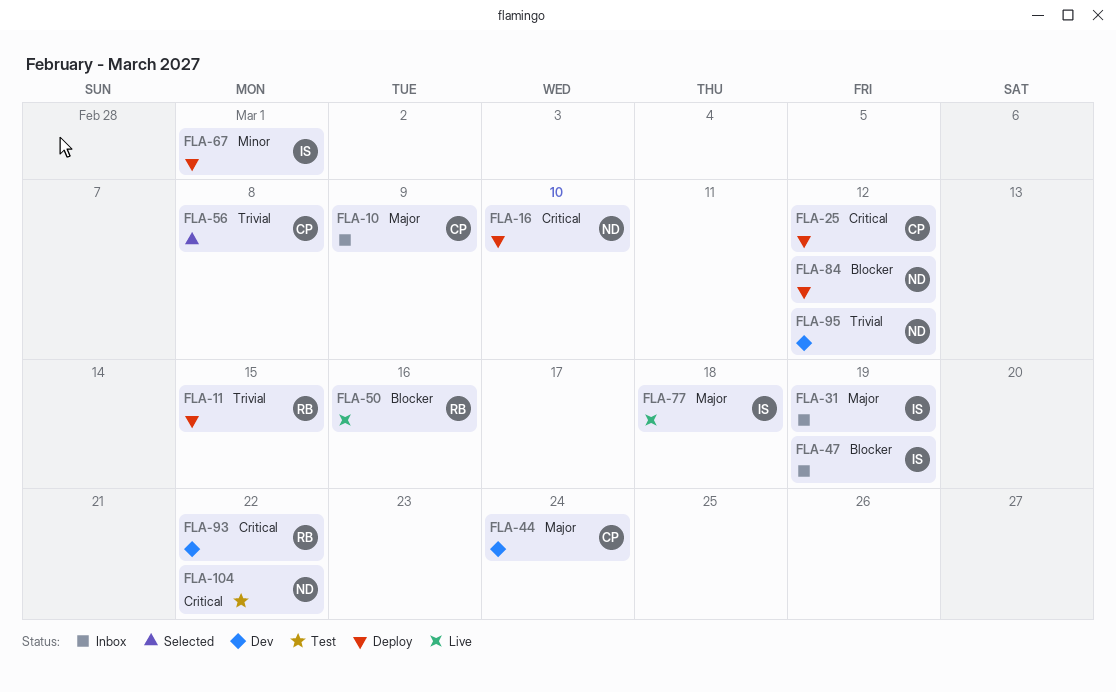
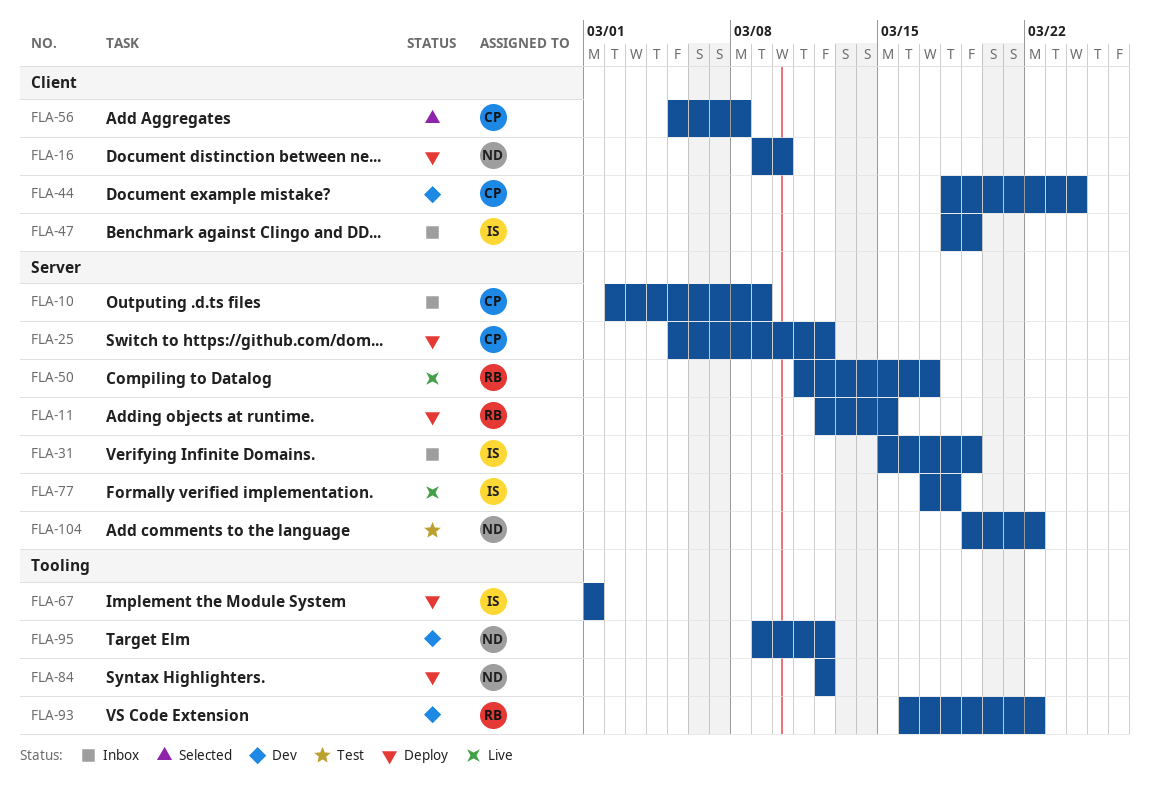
FLA-50, due: Mar 16 -> Mar 17

